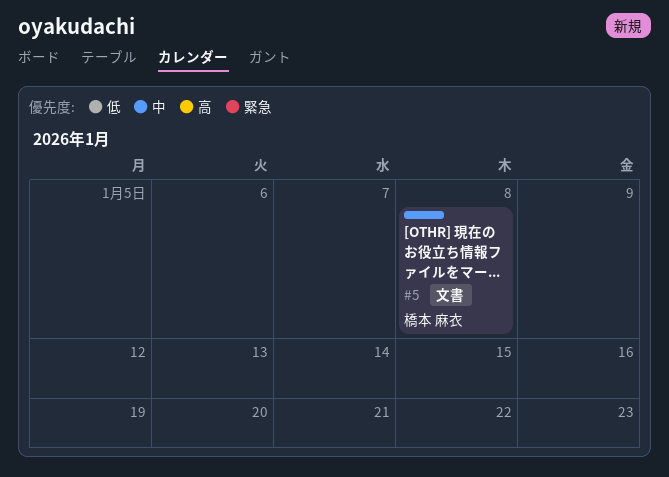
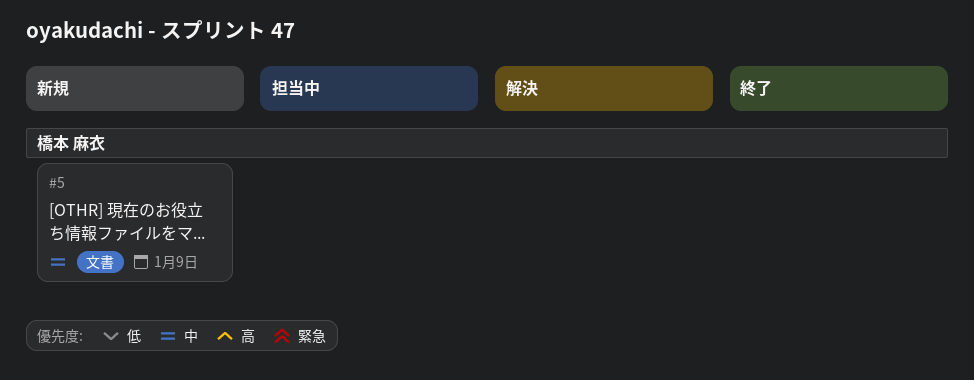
#5, due: Jan 8 -> Jan 9

